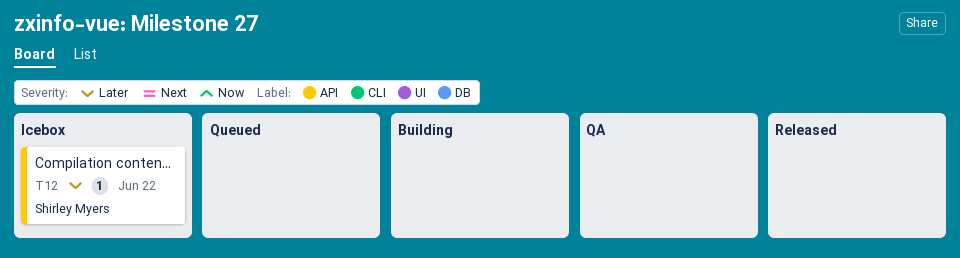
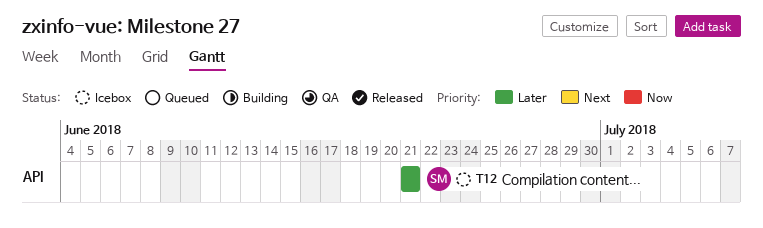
T12, due: Jun 22 -> Jun 21

